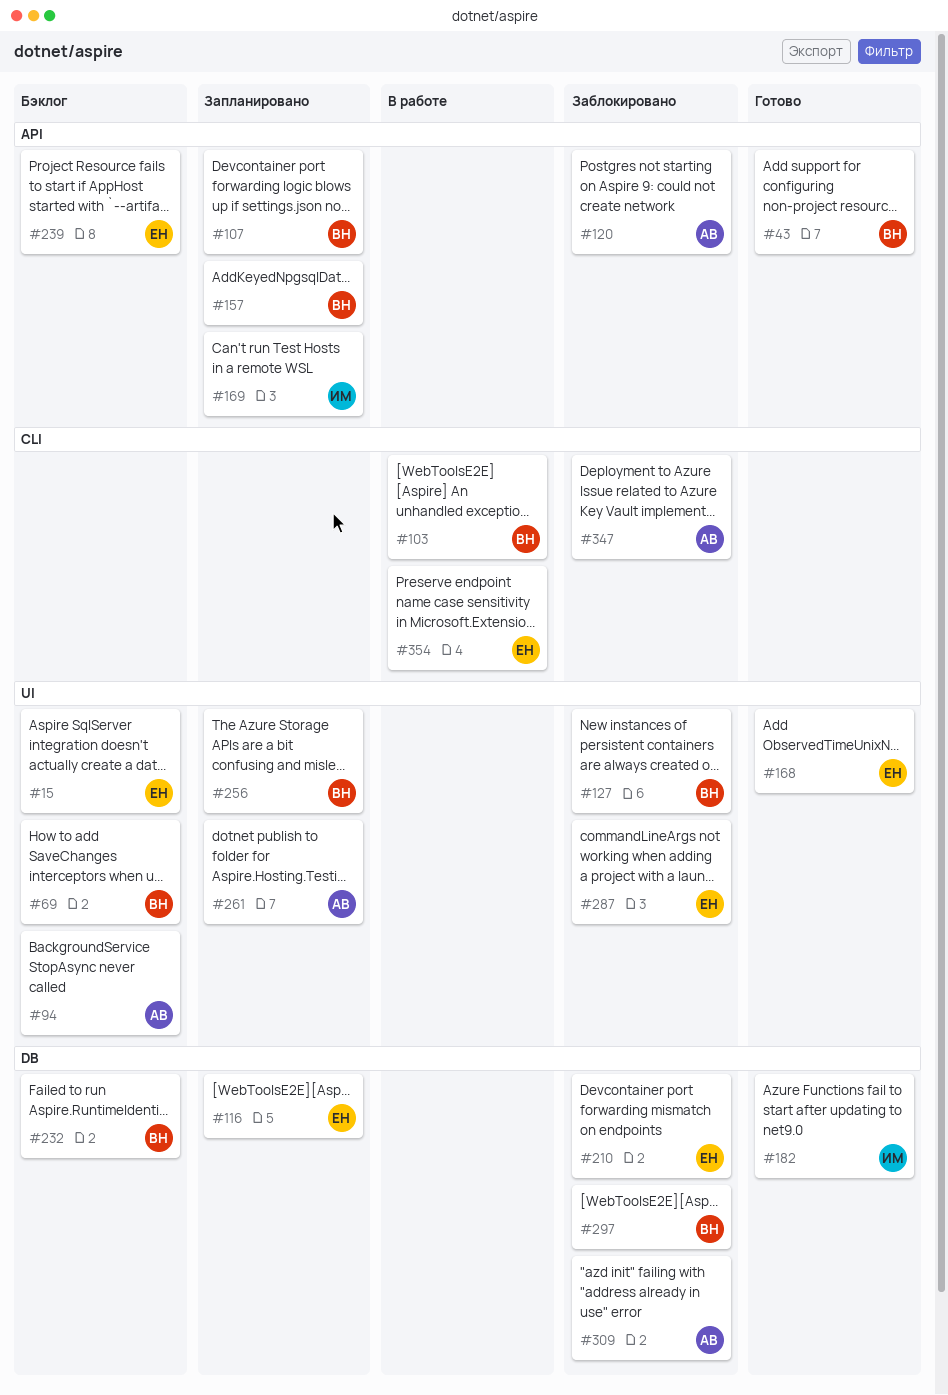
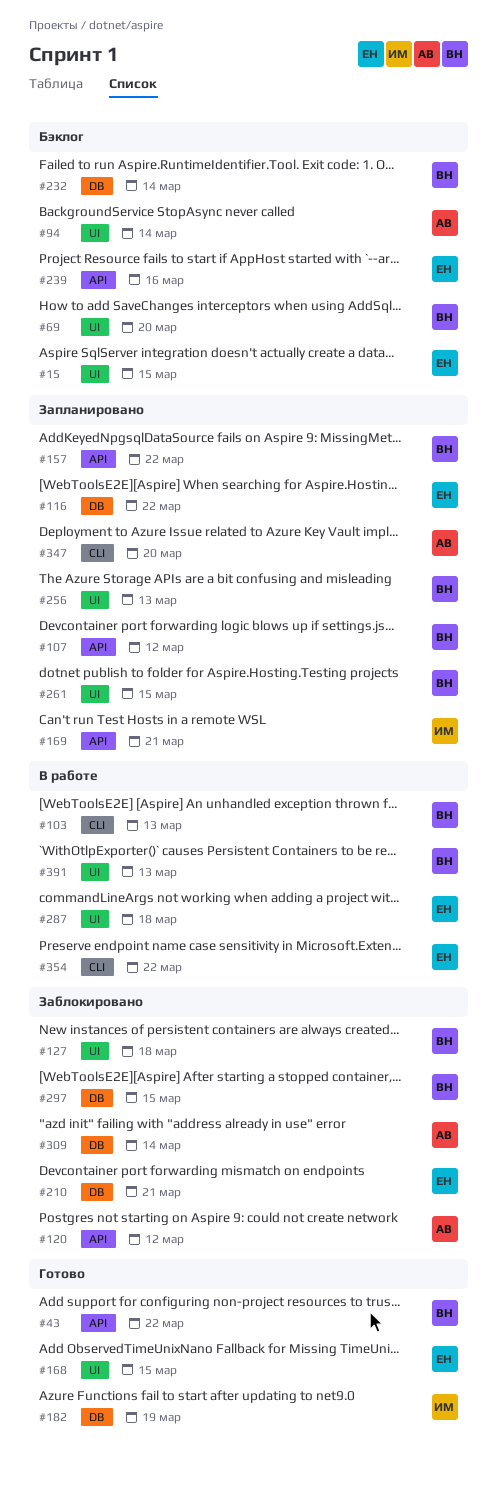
#261, owner: АВ -> ВН
#287, status: Заблокировано -> В работе
#347, status: Заблокировано -> Запланировано
#391: none -> present

